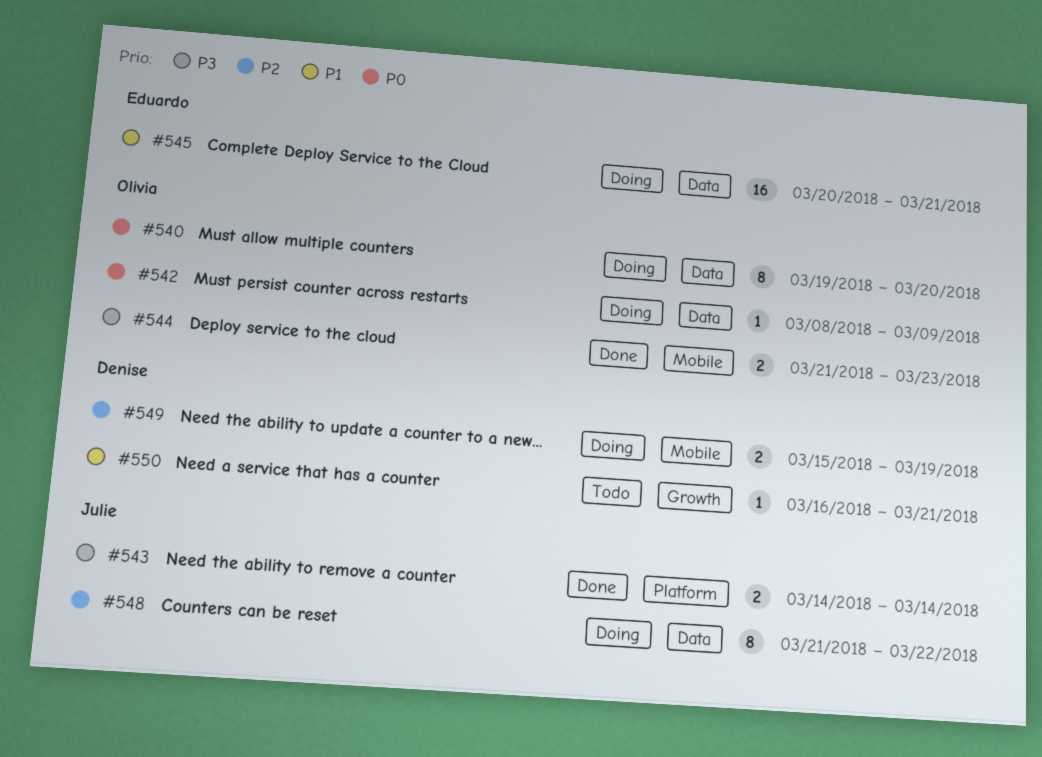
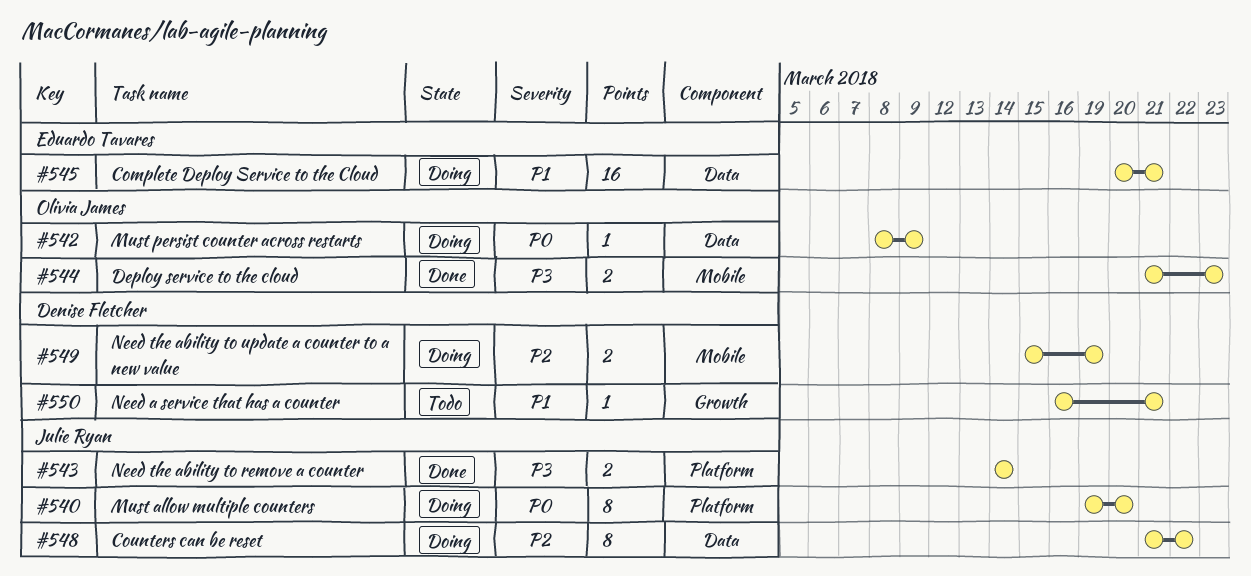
#540, owner: Olivia James -> Julie Ryan
#540, label: Data -> Platform

